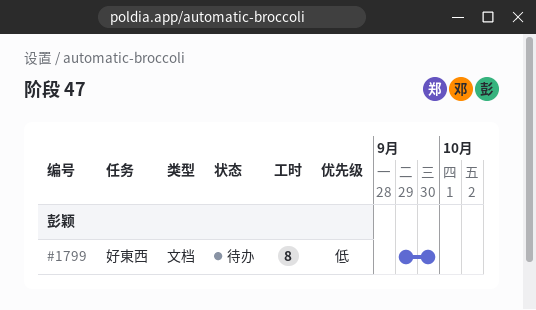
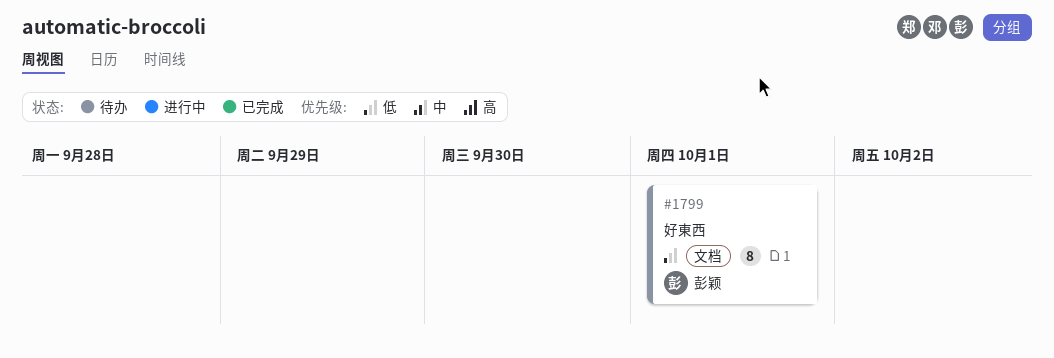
#1799, due: Sep 30 -> Oct 1

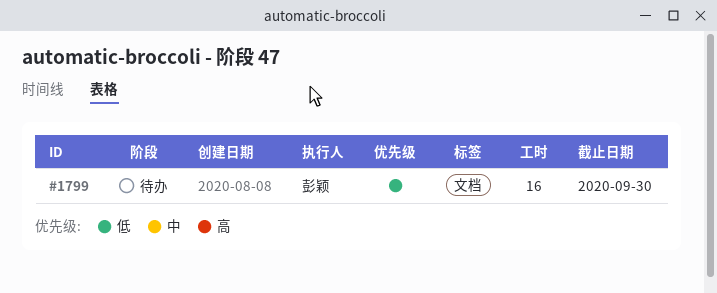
#1799, estimate: 8 -> 16
#1799, due: Oct 1 -> Sep 30

